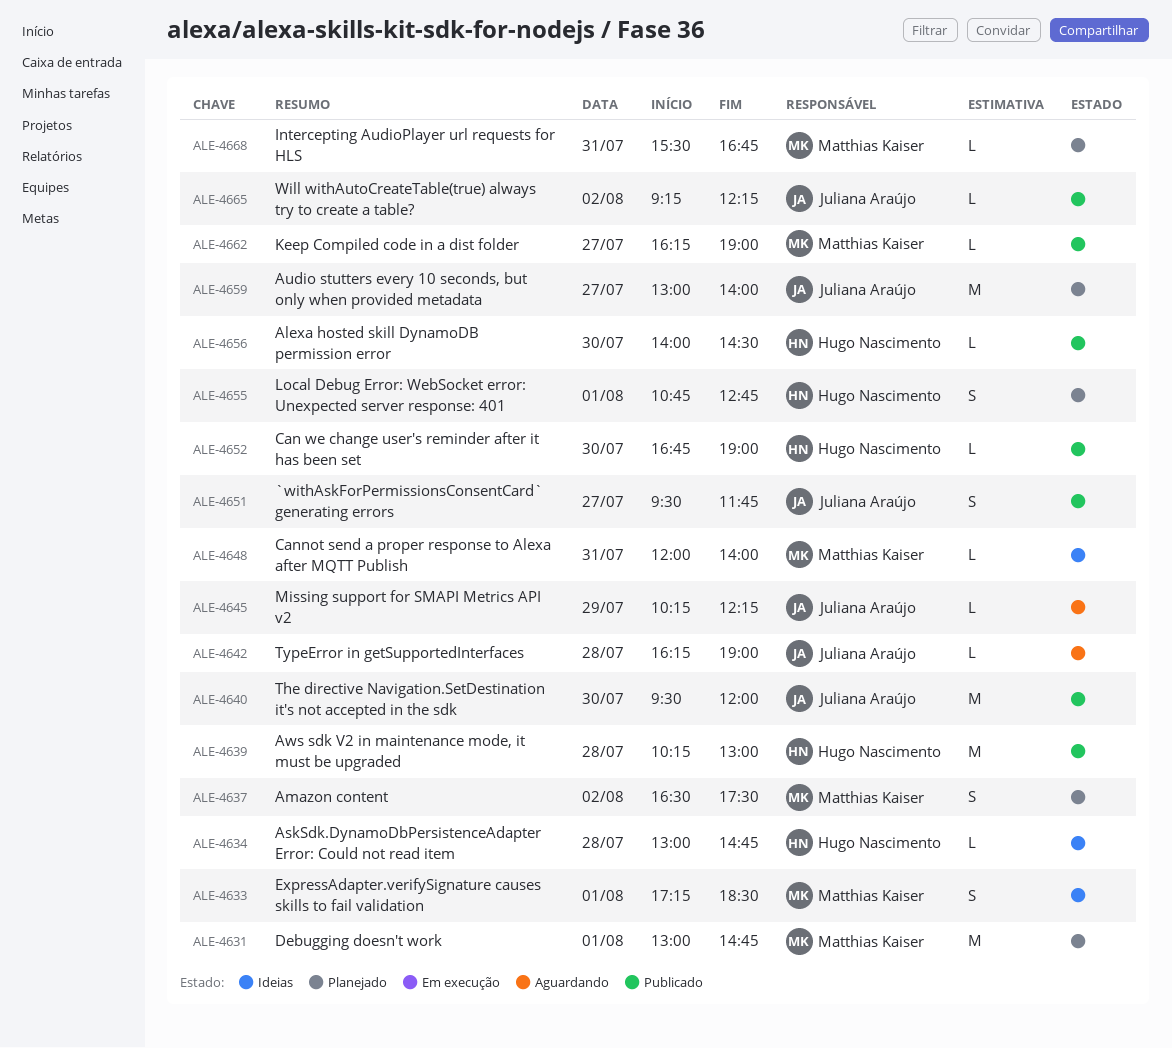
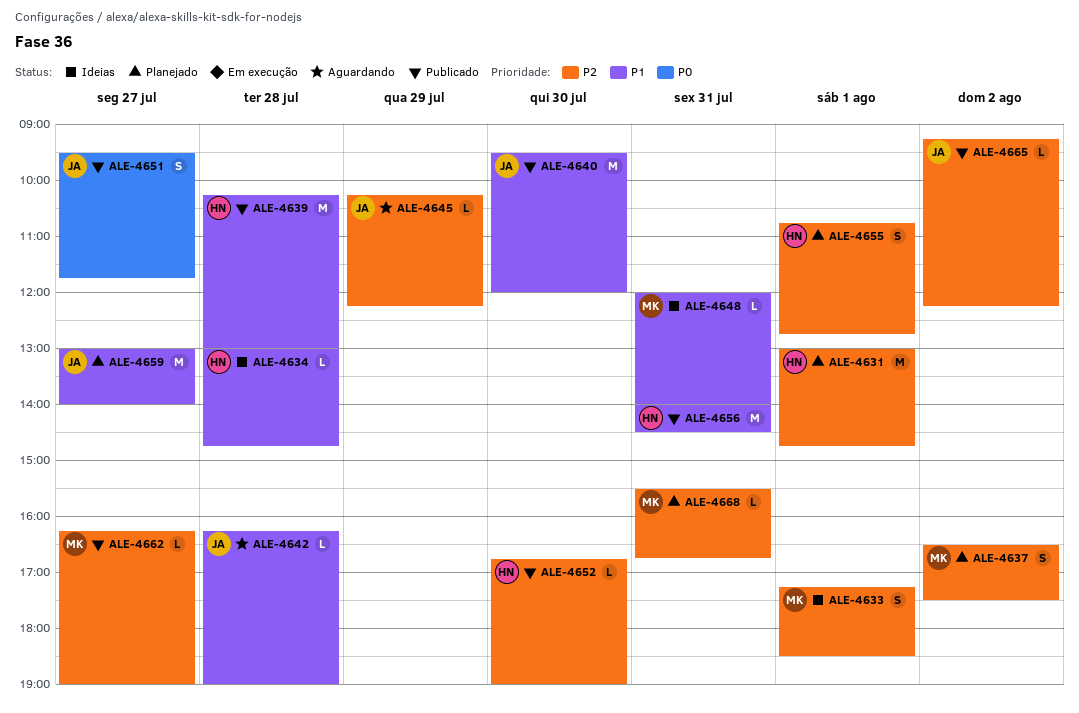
ALE-4631, owner: Matthias Kaiser -> Hugo Nascimento
ALE-4656, estimate: L -> M
ALE-4656, day: Jul 30 -> Jul 31

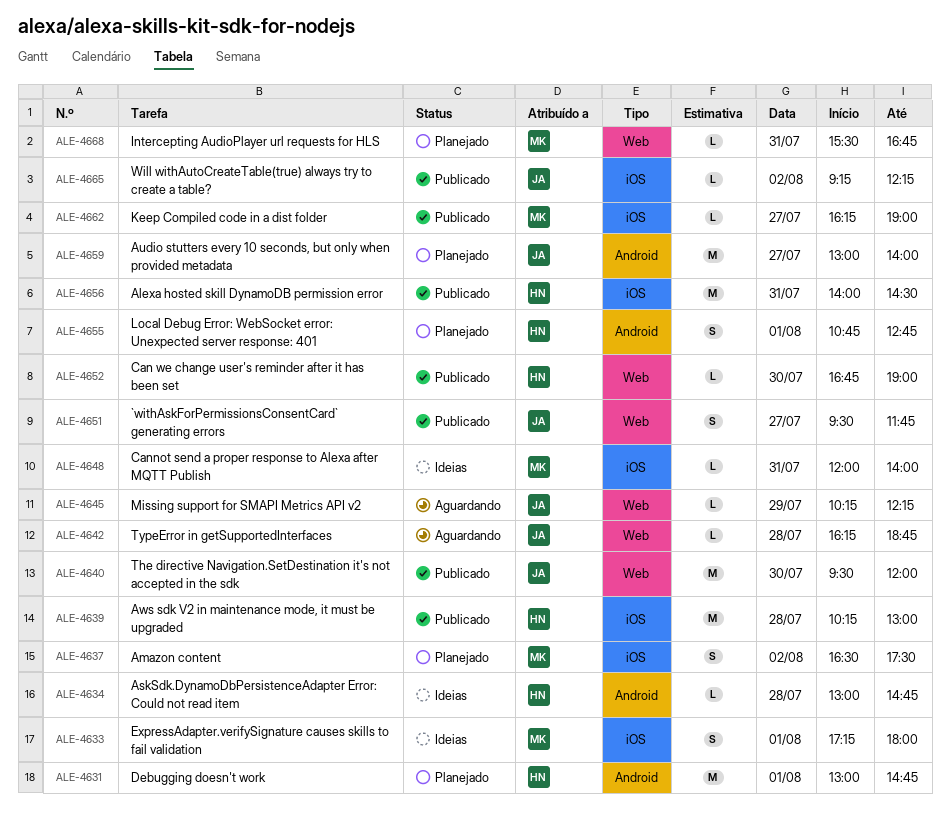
ALE-4633, ends: 18:30 -> 18:00
ALE-4642, ends: 19:00 -> 18:45

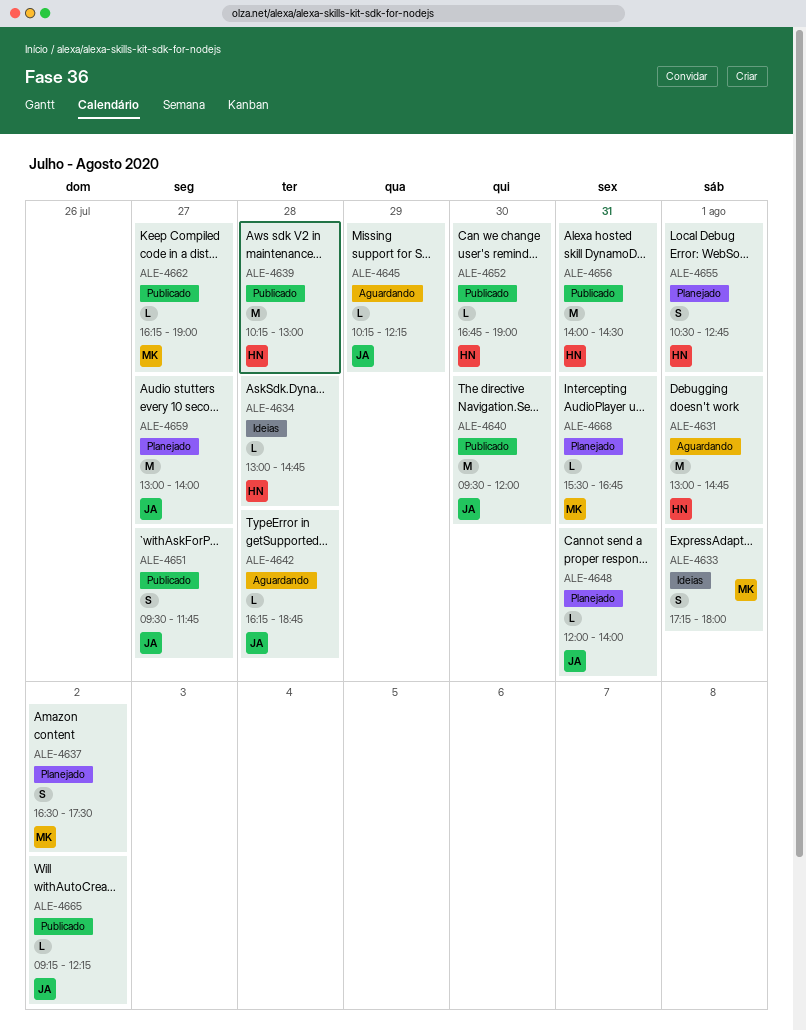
ALE-4631, status: Planejado -> Aguardando
ALE-4648, status: Ideias -> Planejado
ALE-4648, owner: MK -> JA
ALE-4655, begins: 10:45 -> 10:30

